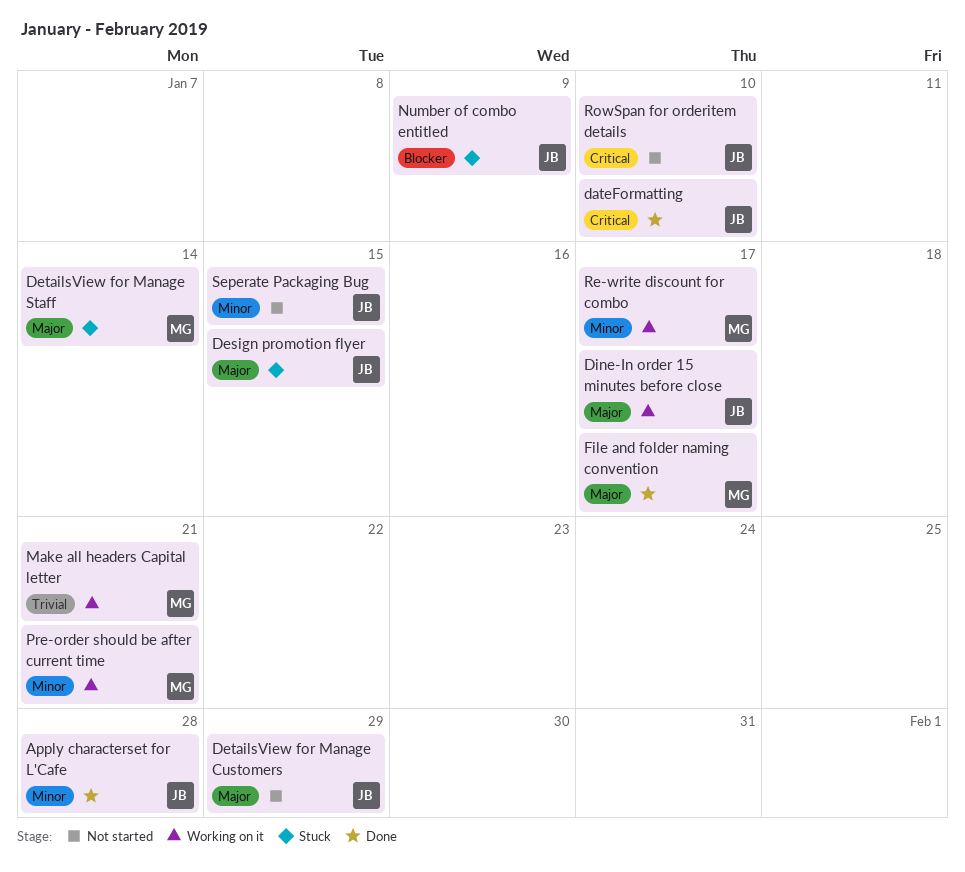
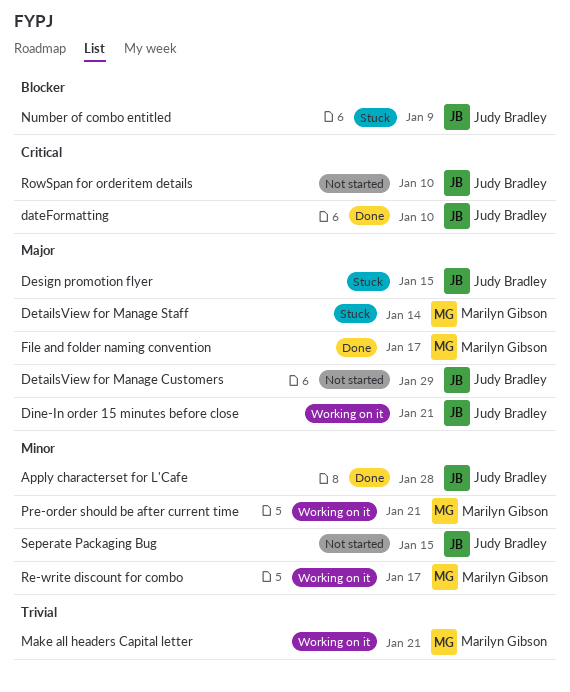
Dine-In order 15 minutes before close, due: Jan 17 -> Jan 21

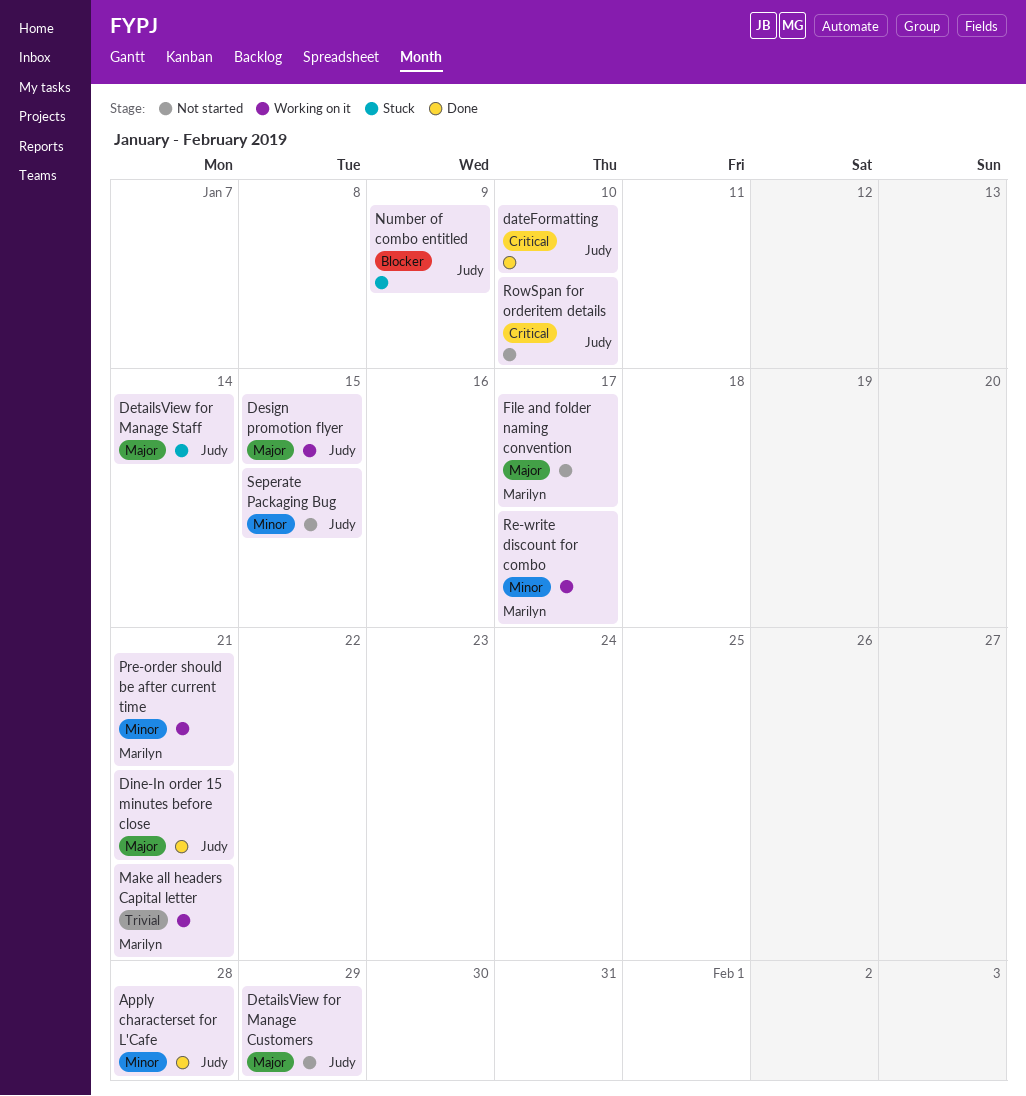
Design promotion flyer, status: Stuck -> Working on it
DetailsView for Manage Staff, owner: Marilyn Gibson -> Judy Bradley
Dine-In order 15 minutes before close, status: Working on it -> Done
File and folder naming convention, status: Done -> Not started

